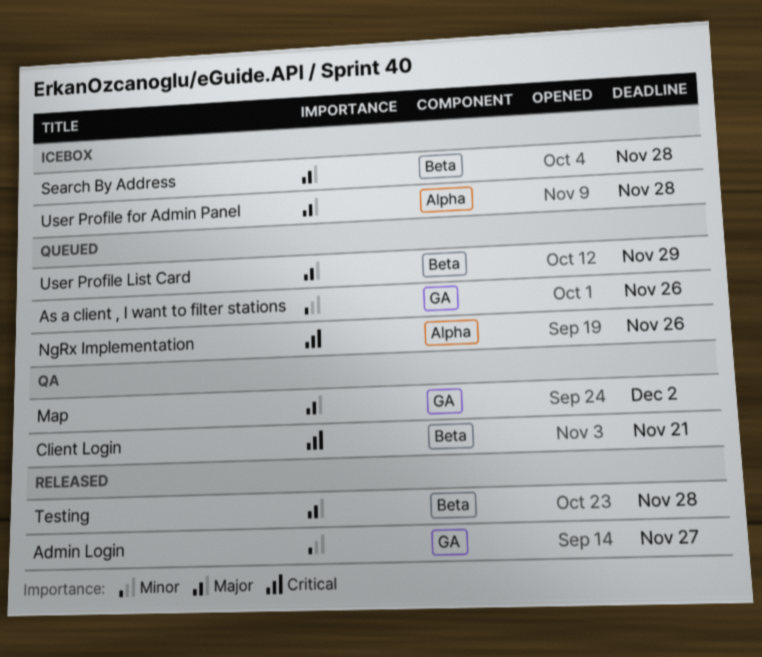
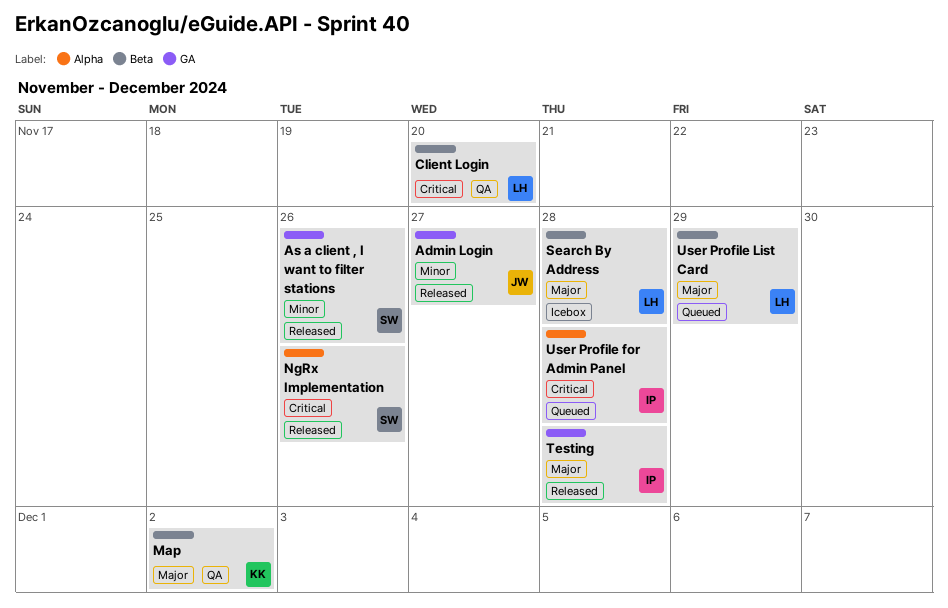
As a client , I want to filter stations, status: Queued -> Released
Client Login, due: Nov 21 -> Nov 20
Map, label: GA -> Beta
NgRx Implementation, status: Queued -> Released
Testing, label: Beta -> GA
User Profile for Admin Panel, status: Icebox -> Queued
User Profile for Admin Panel, priority: Major -> Critical

